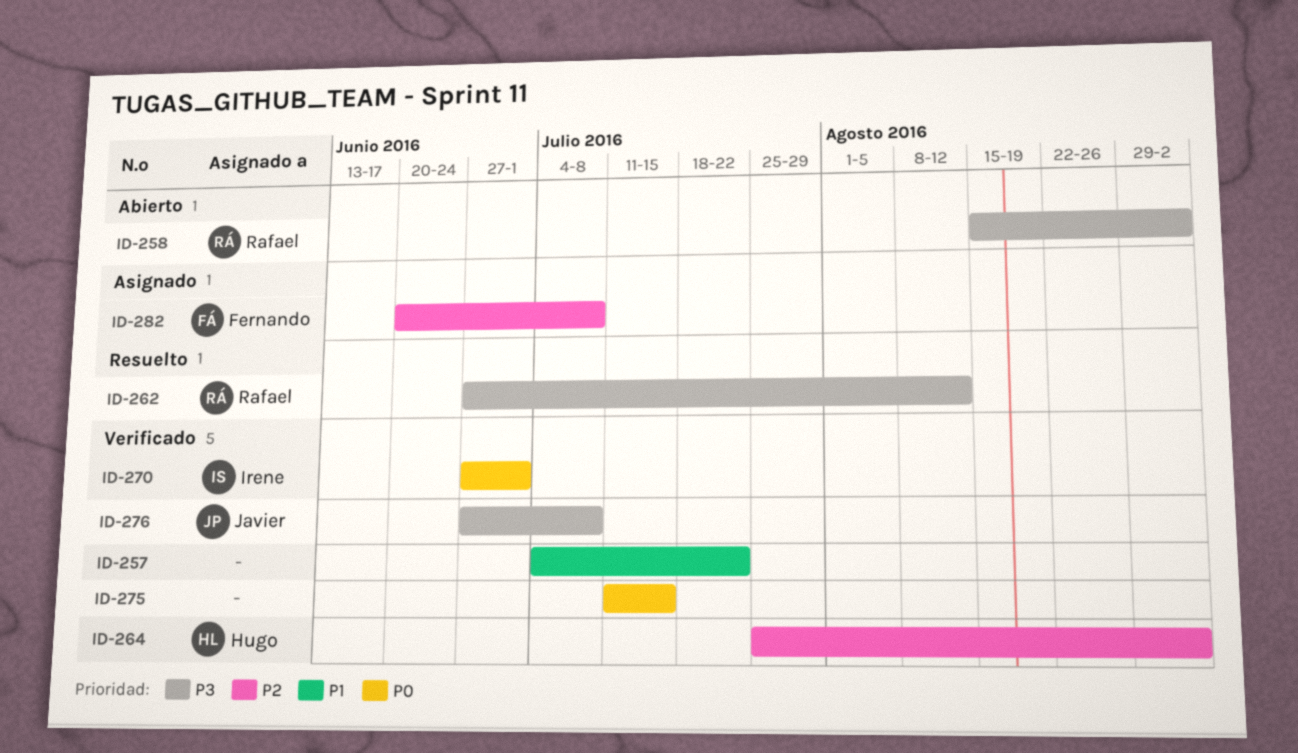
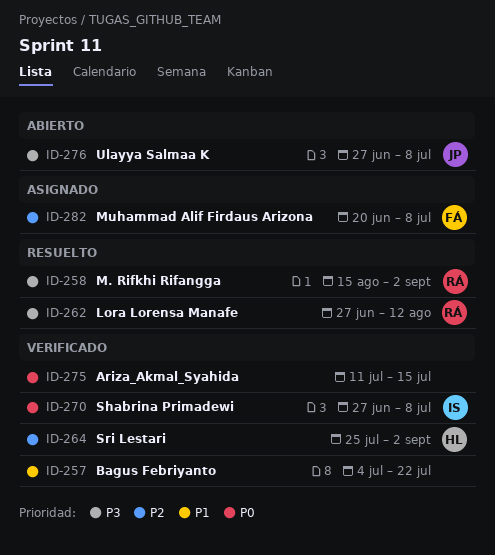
ID-258, status: Abierto -> Resuelto
ID-270, due: Jul 1 -> Jul 8
ID-276, status: Verificado -> Abierto

